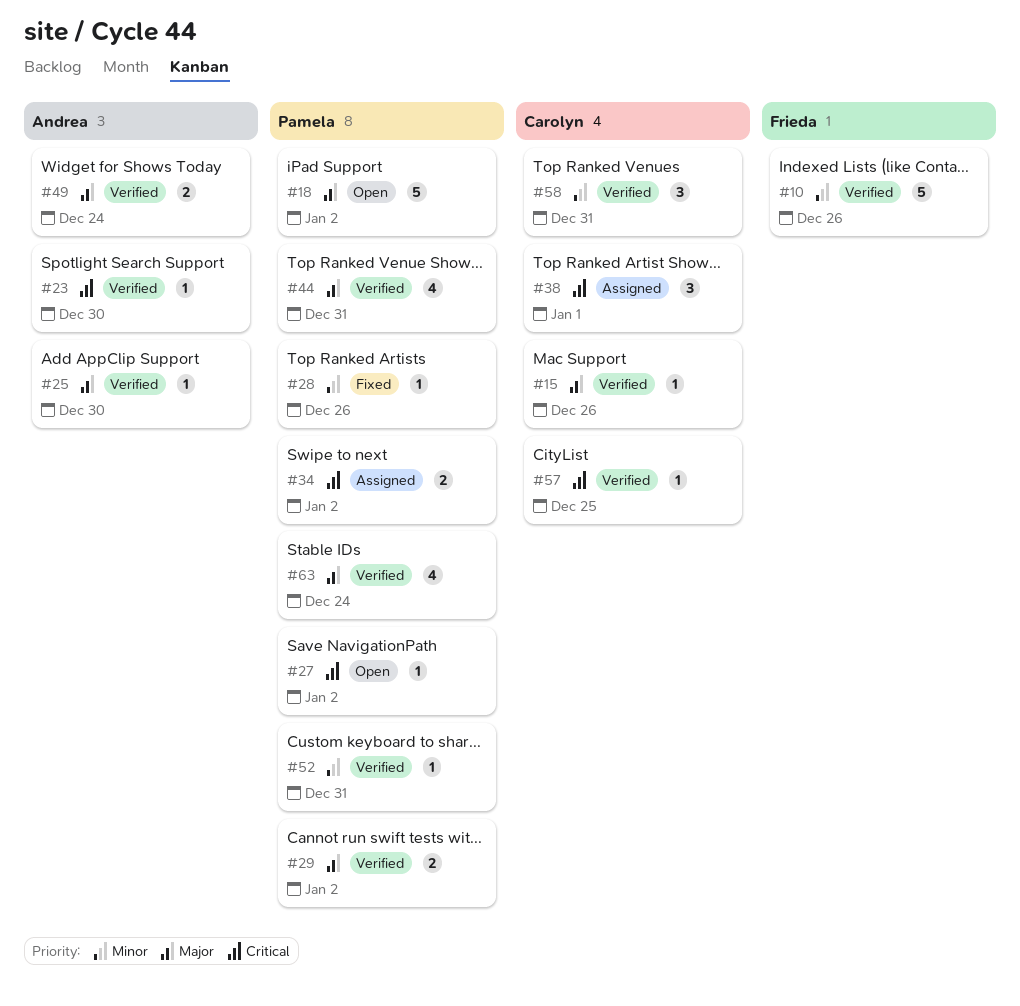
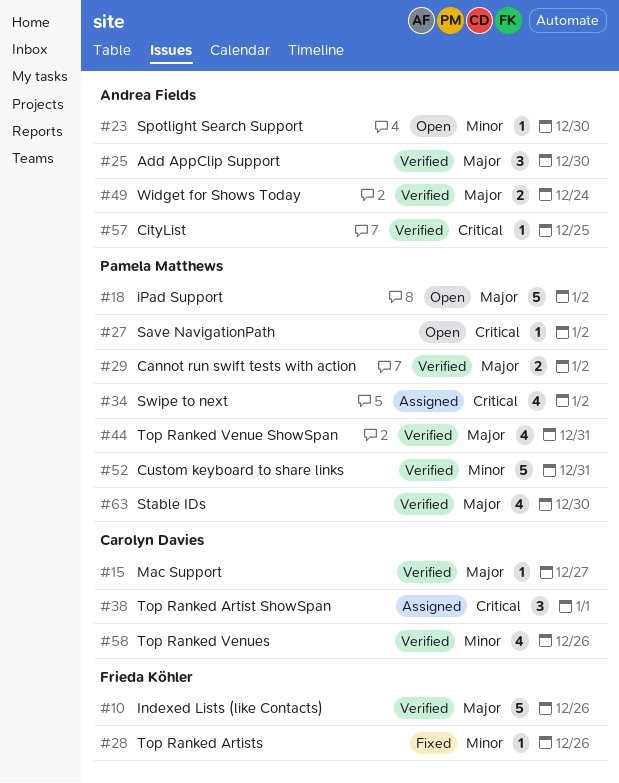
#10, priority: Minor -> Major
#15, due: Dec 26 -> Dec 27
#23, status: Verified -> Open
#23, priority: Critical -> Minor
#25, estimate: 1 -> 3
#28, owner: Pamela Matthews -> Frieda Köhler
#34, estimate: 2 -> 4
#52, estimate: 1 -> 5
#57, owner: Carolyn Davies -> Andrea Fields
#58, estimate: 3 -> 4
#58, due: Dec 31 -> Dec 26
#63, due: Dec 24 -> Dec 30

